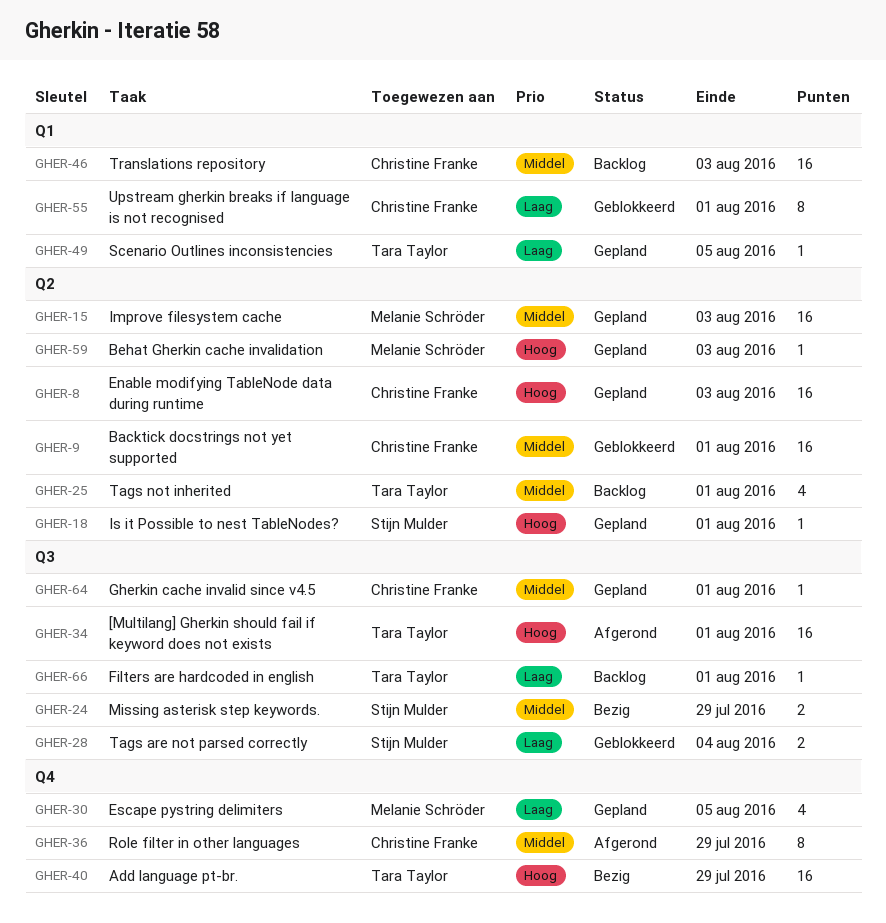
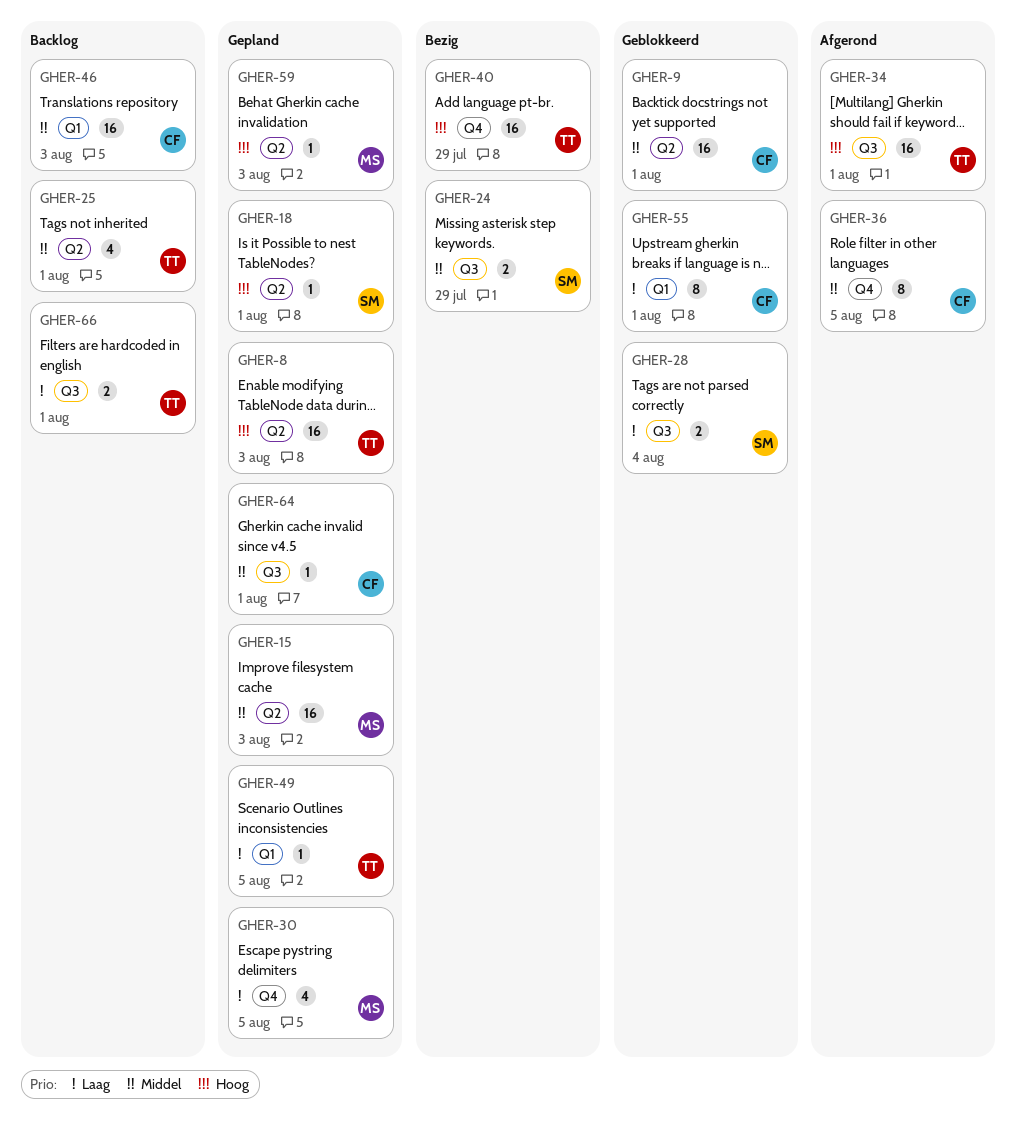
GHER-8, owner: Christine Franke -> Tara Taylor
GHER-36, due: Jul 29 -> Aug 5
GHER-66, estimate: 1 -> 2

